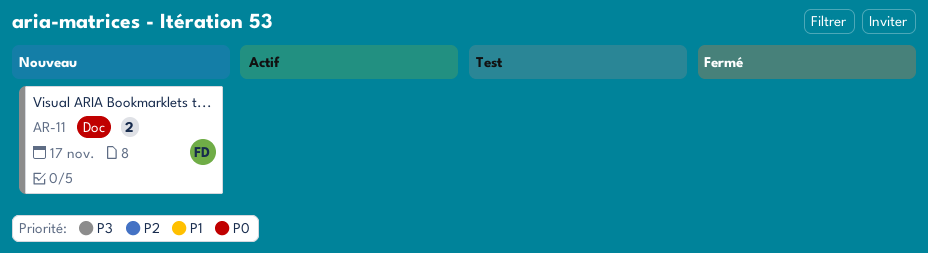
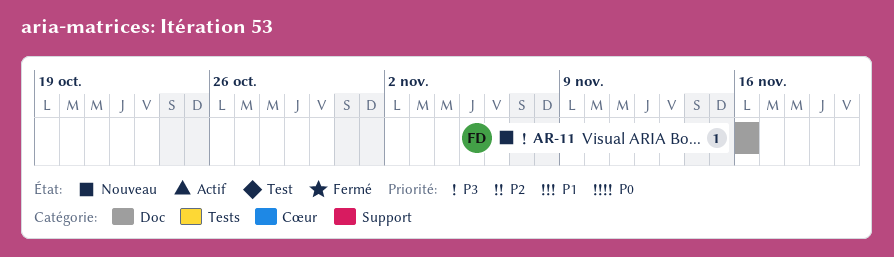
AR-11, estimate: 2 -> 1
AR-11, due: Nov 17 -> Nov 16

